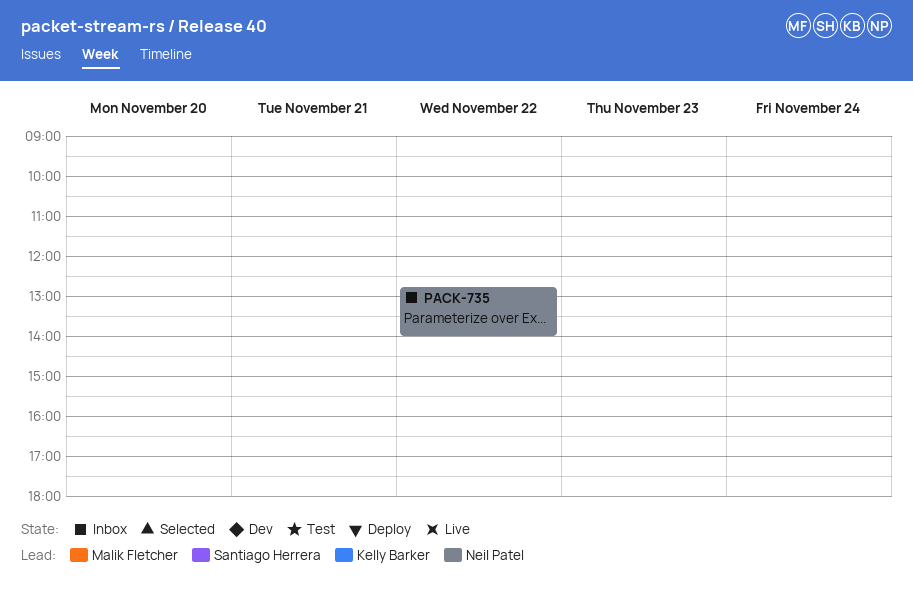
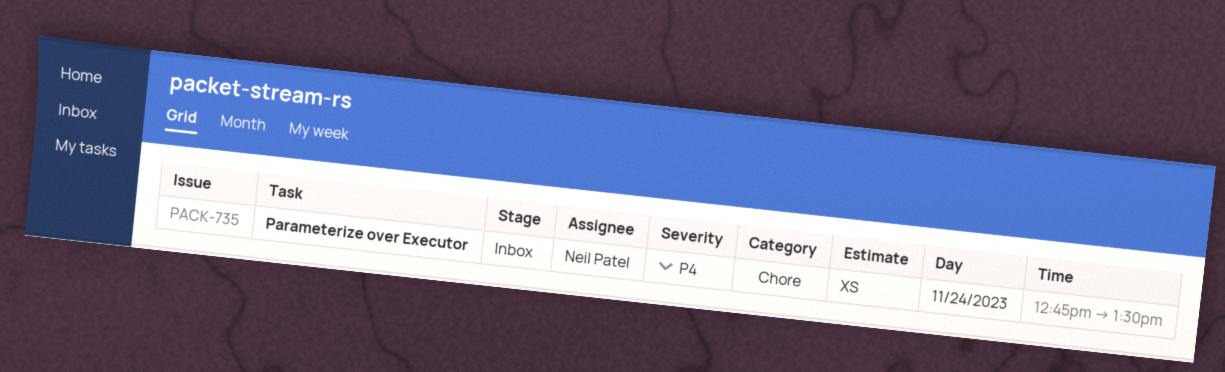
PACK-735, day: Nov 22 -> Nov 24
PACK-735, ends: 14:00 -> 13:30

